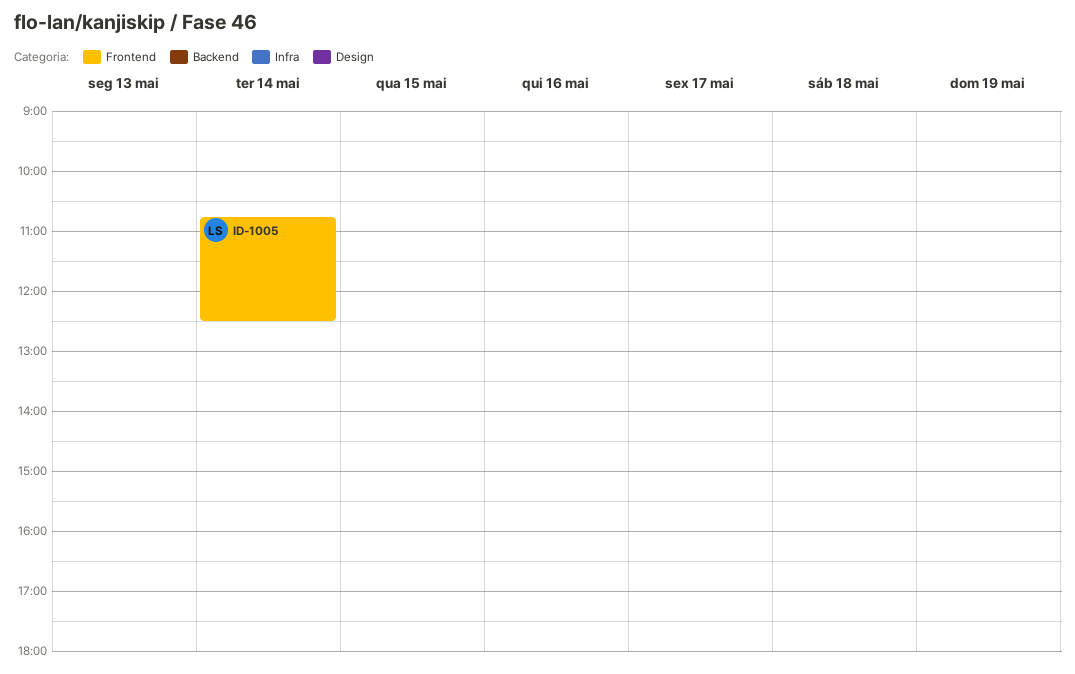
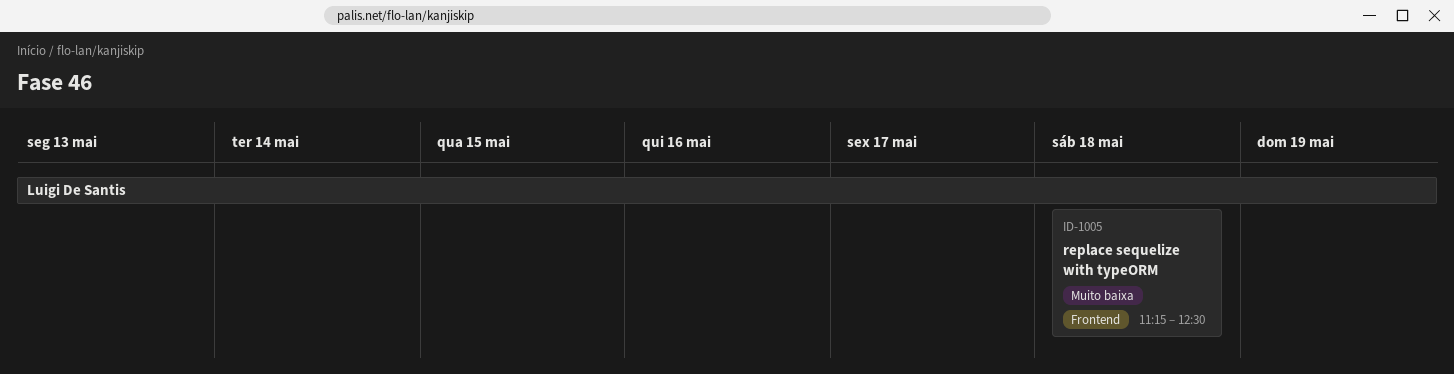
ID-1005, day: May 14 -> May 18
ID-1005, begins: 10:45 -> 11:15

